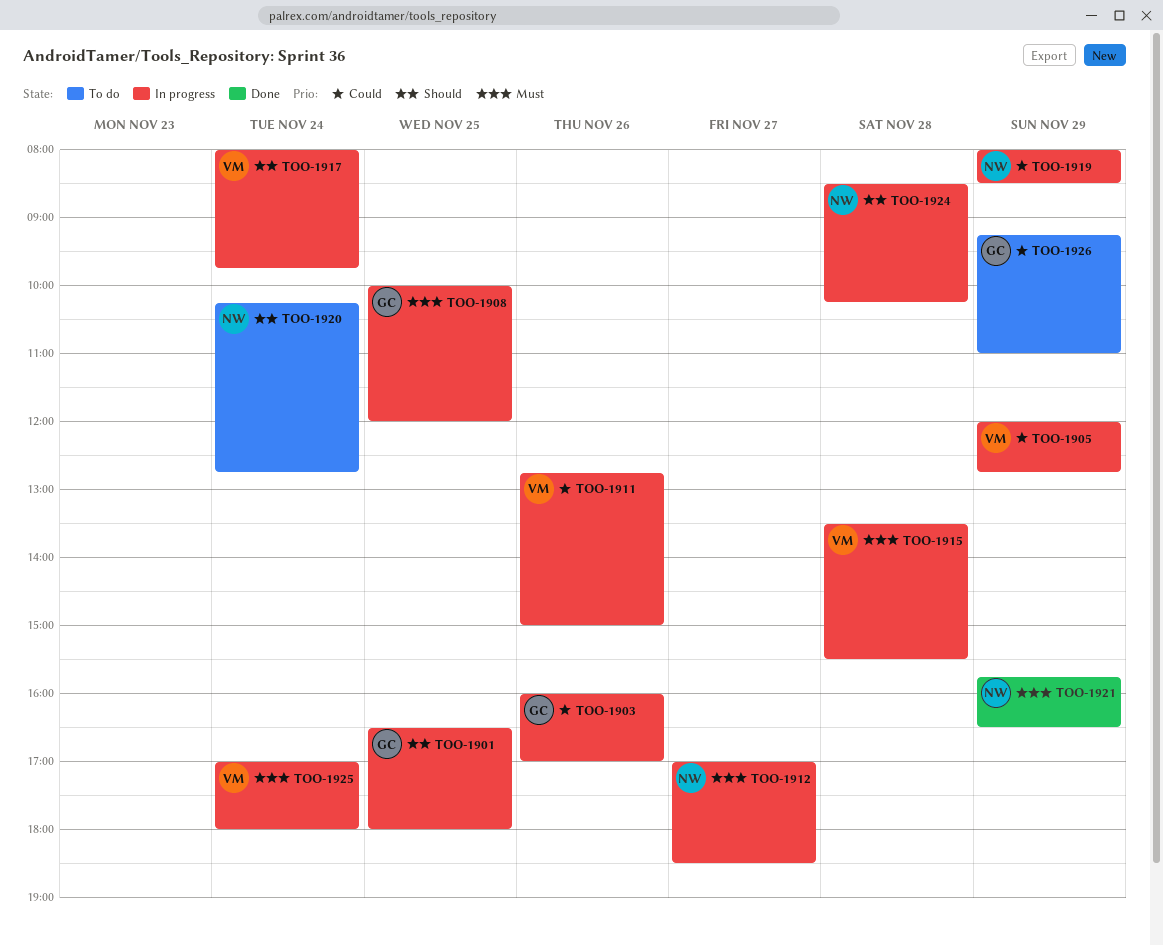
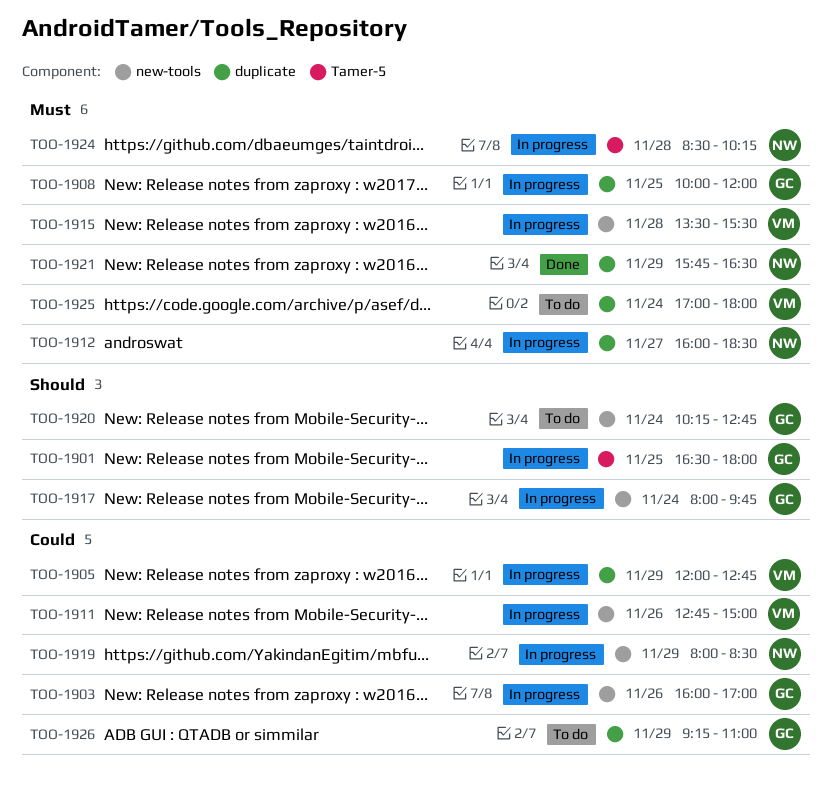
TOO-1912, begins: 17:00 -> 16:00
TOO-1917, owner: VM -> GC
TOO-1920, owner: NW -> GC
TOO-1924, priority: Should -> Must
TOO-1925, status: In progress -> To do

